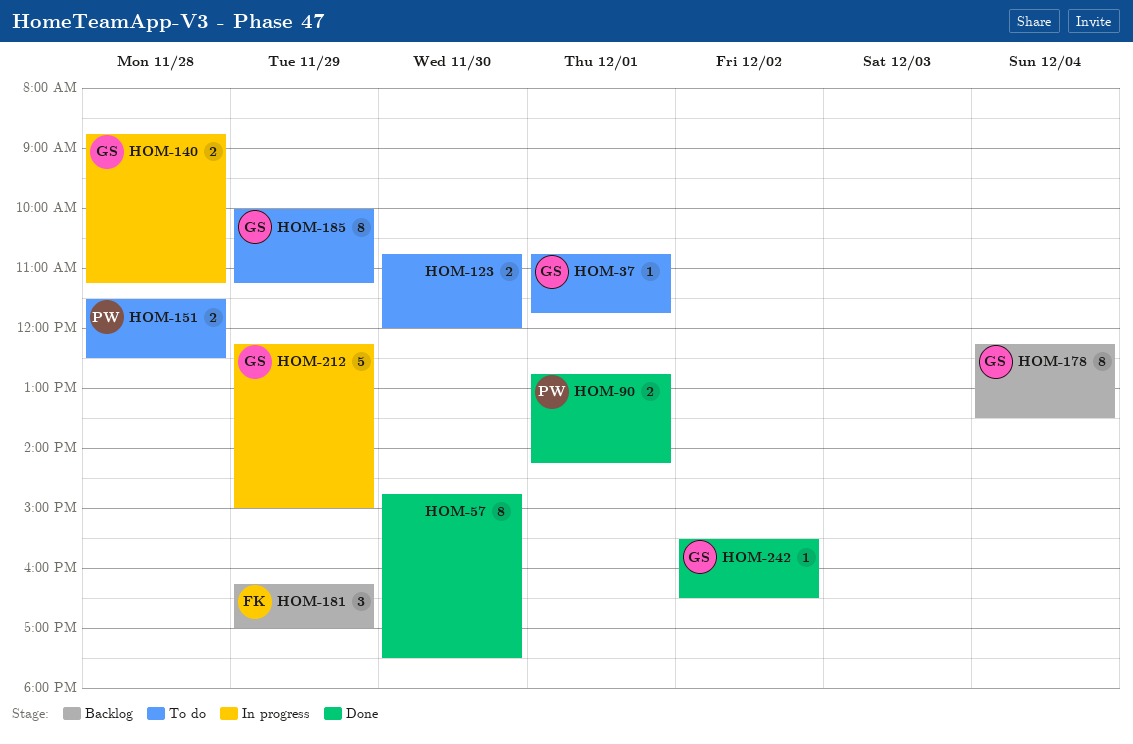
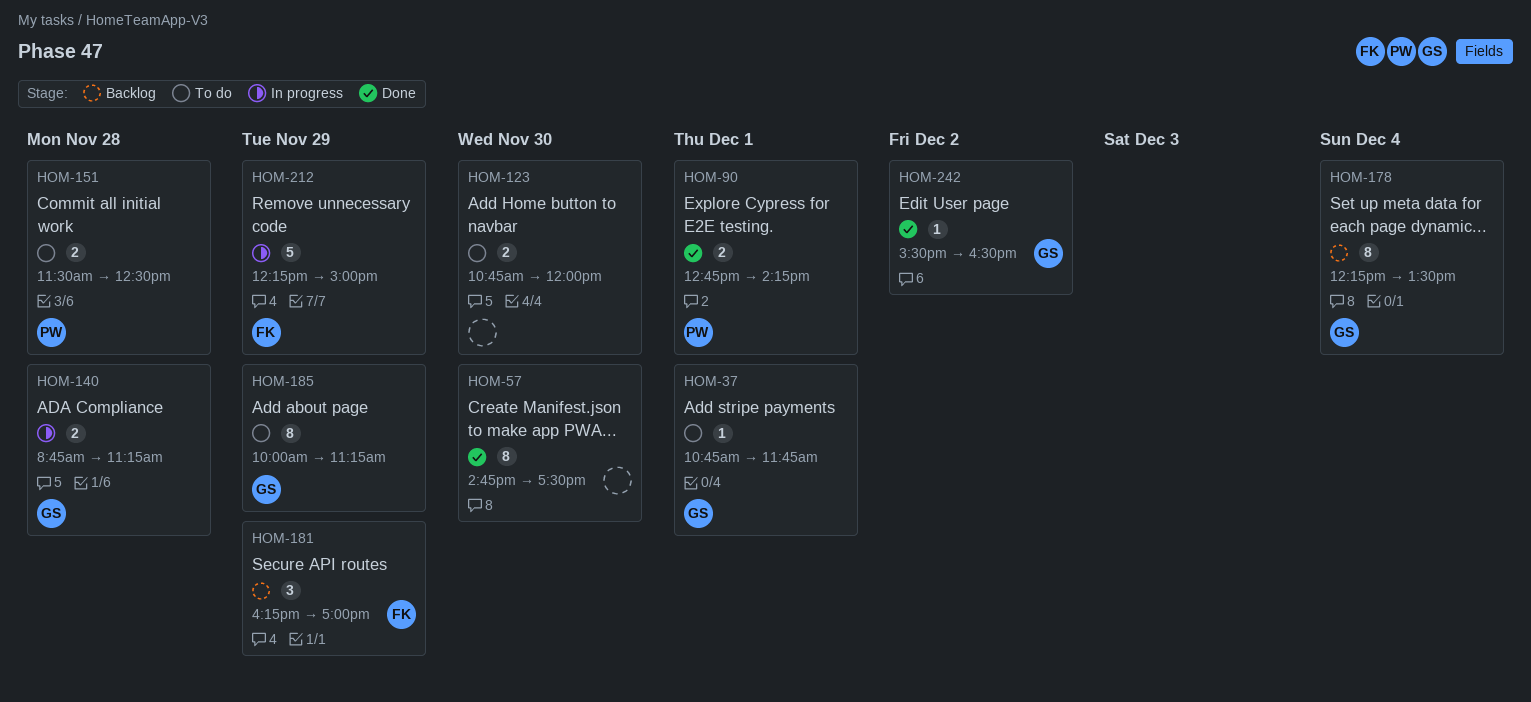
HOM-212, owner: GS -> FK

